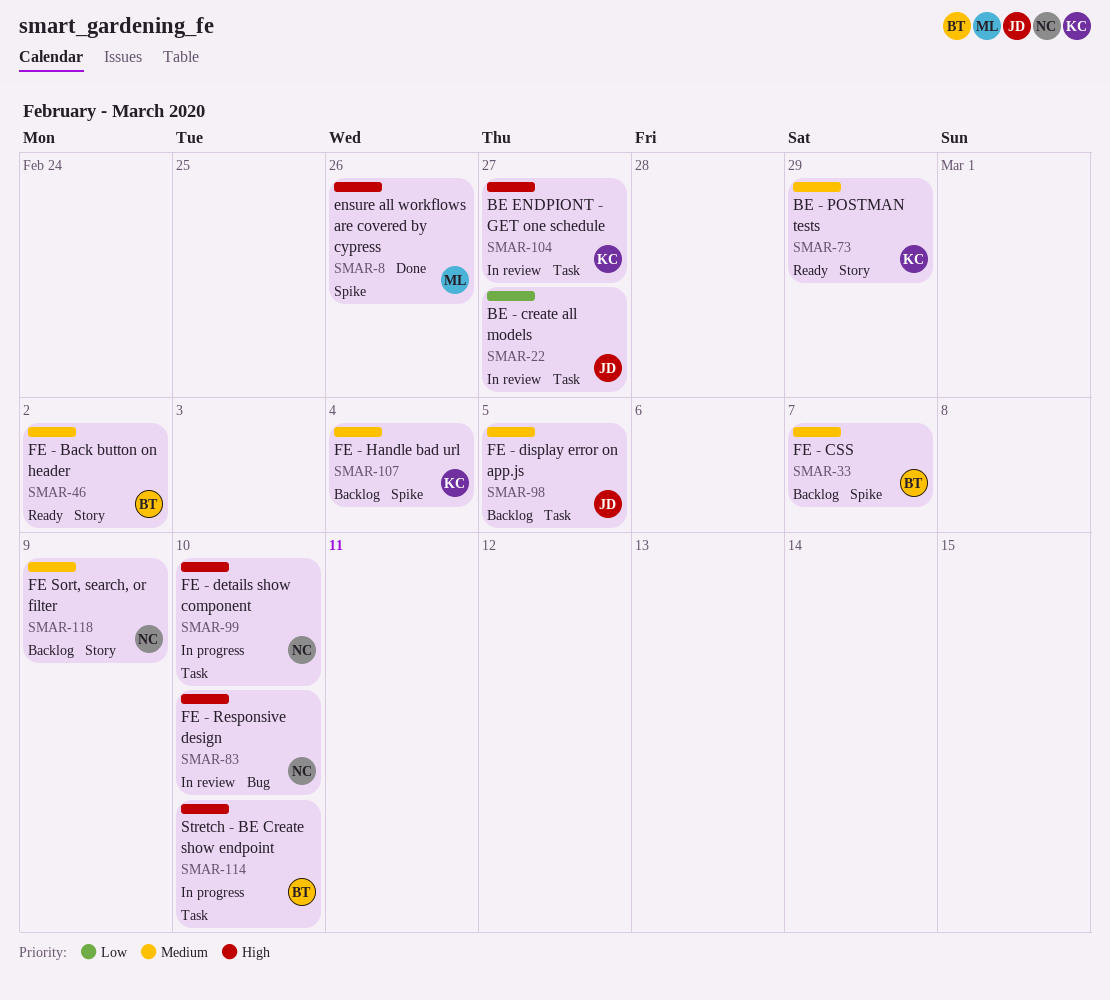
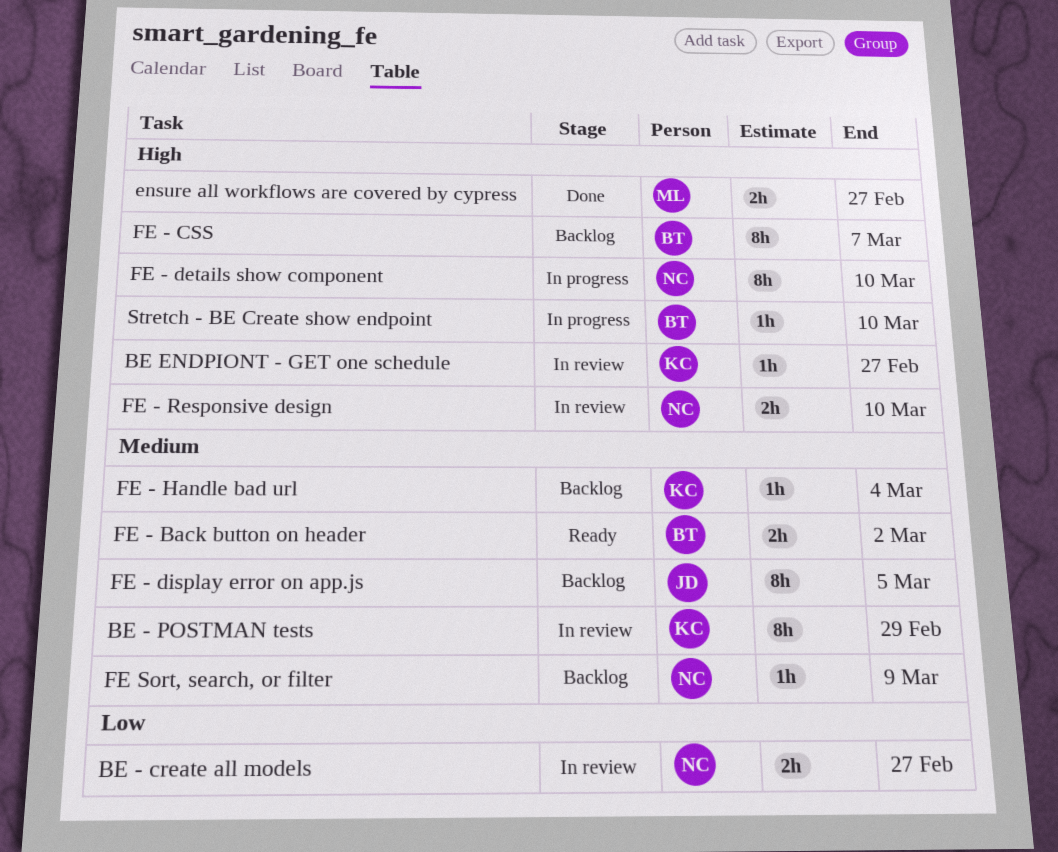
BE - create all models, owner: JD -> NC
BE - POSTMAN tests, status: Ready -> In review
ensure all workflows are covered by cypress, due: Feb 26 -> Feb 27
FE - CSS, priority: Medium -> High

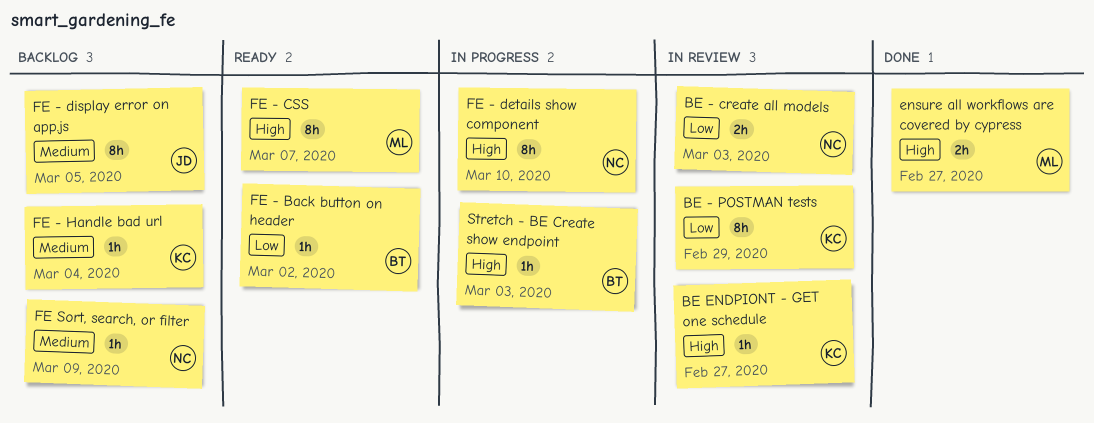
BE - create all models, due: Feb 27 -> Mar 3
BE - POSTMAN tests, priority: Medium -> Low
FE - Back button on header, priority: Medium -> Low
FE - Back button on header, estimate: 2h -> 1h
FE - CSS, status: Backlog -> Ready
FE - CSS, owner: BT -> ML
FE - Responsive design: present -> none
Stretch - BE Create show endpoint, due: Mar 10 -> Mar 3

